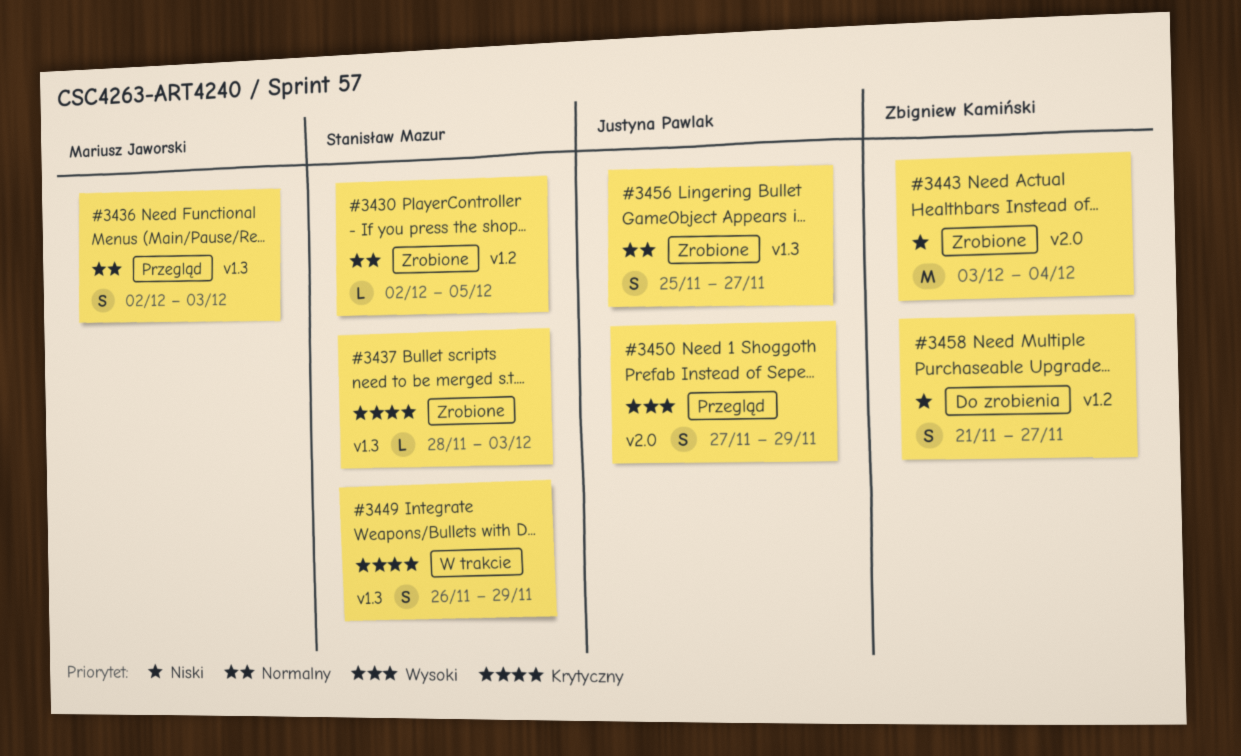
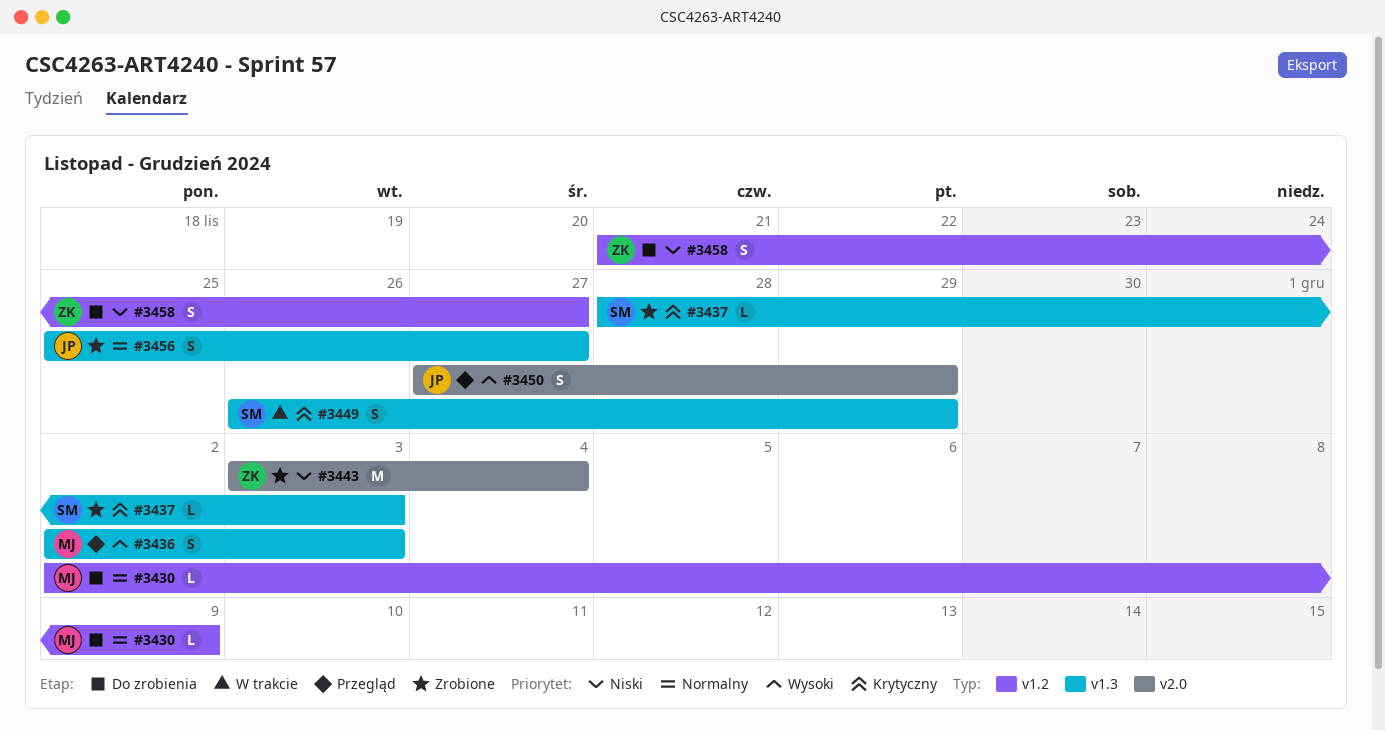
#3430, status: Zrobione -> Do zrobienia
#3430, owner: Stanisław Mazur -> Mariusz Jaworski
#3430, due: Dec 5 -> Dec 9
#3436, priority: Normalny -> Wysoki

